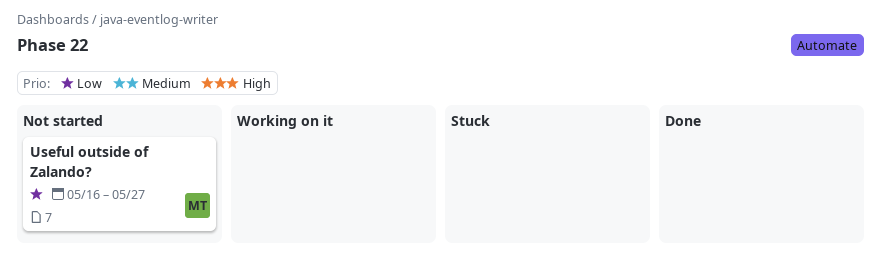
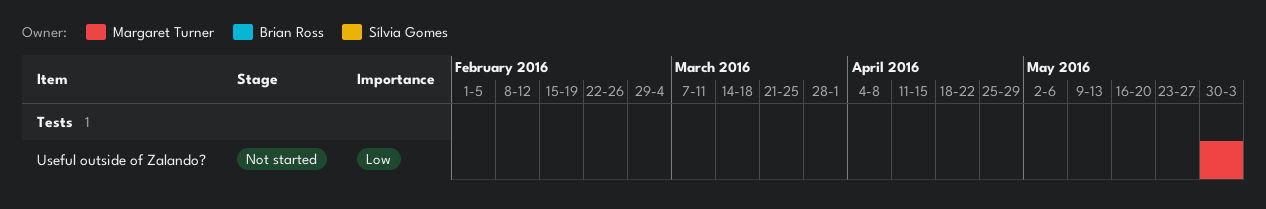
Useful outside of Zalando?, start: May 16 -> May 30
Useful outside of Zalando?, due: May 27 -> Jun 3

